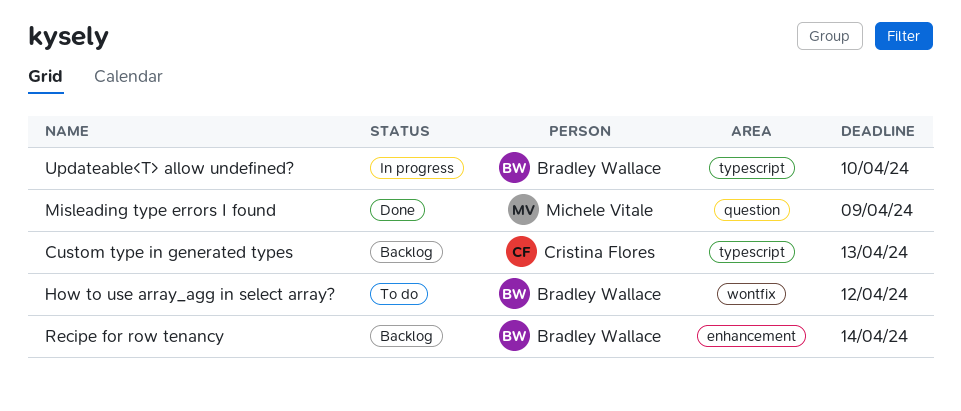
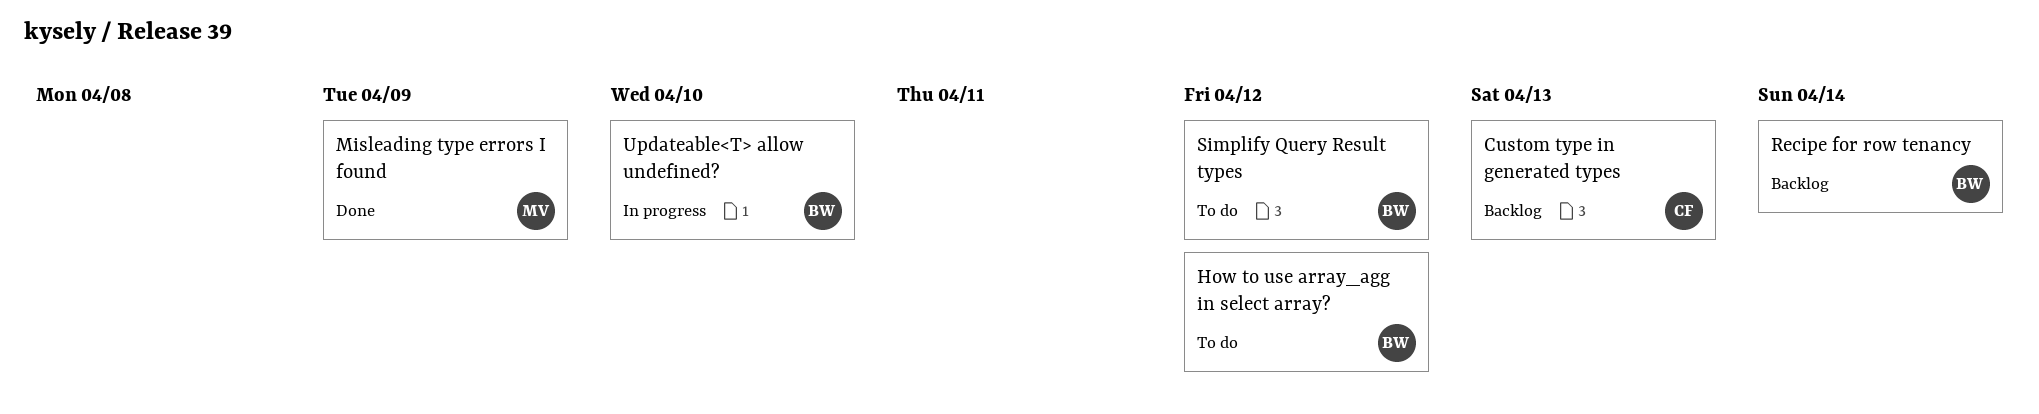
Simplify Query Result types: none -> present

